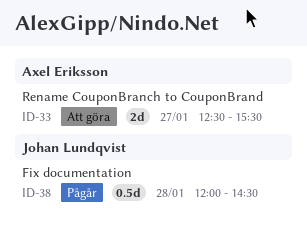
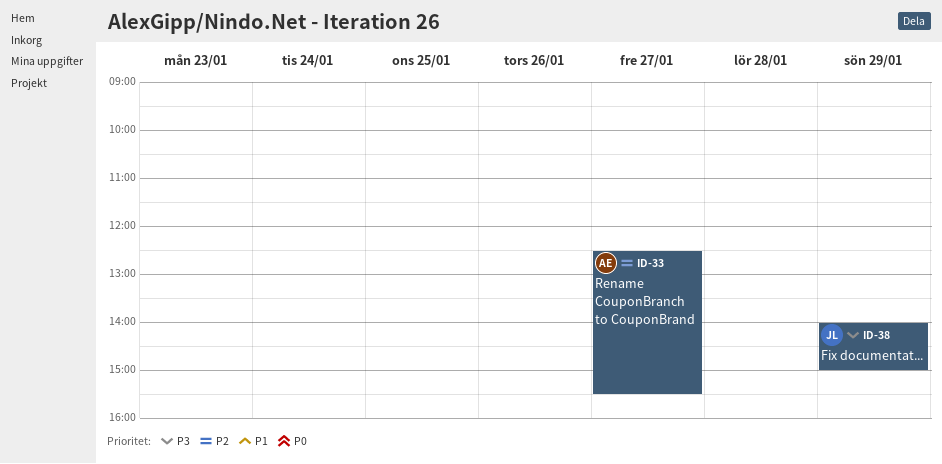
ID-38, day: Jan 28 -> Jan 29
ID-38, begins: 12:00 -> 14:00
ID-38, ends: 14:30 -> 15:00

